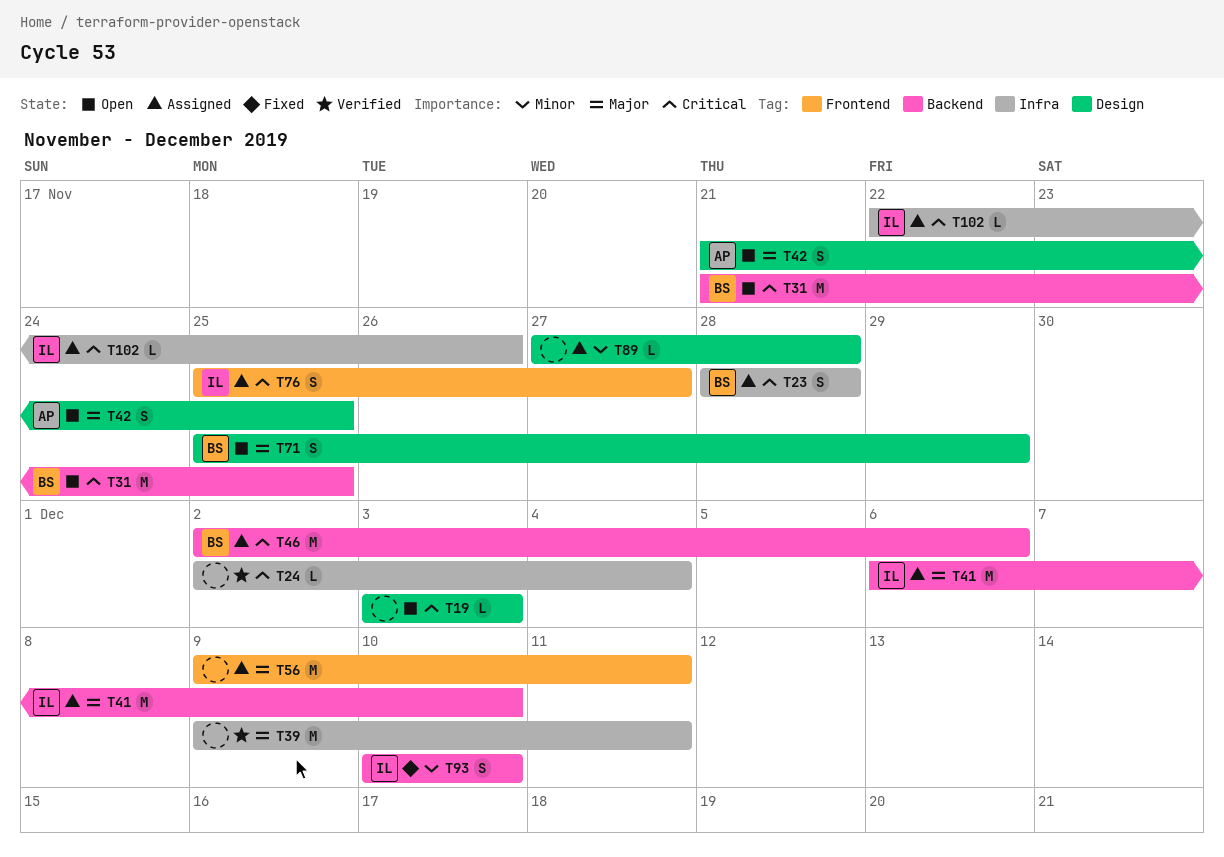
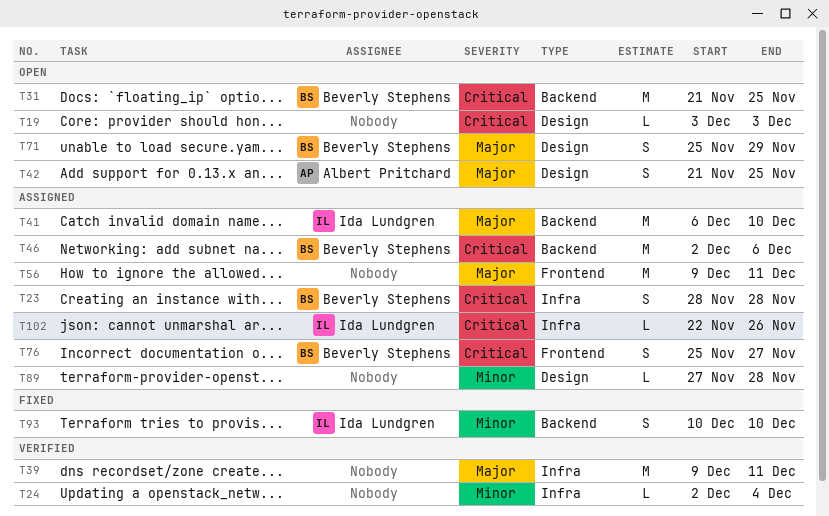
T24, priority: Critical -> Minor
T76, owner: Ida Lundgren -> Beverly Stephens

